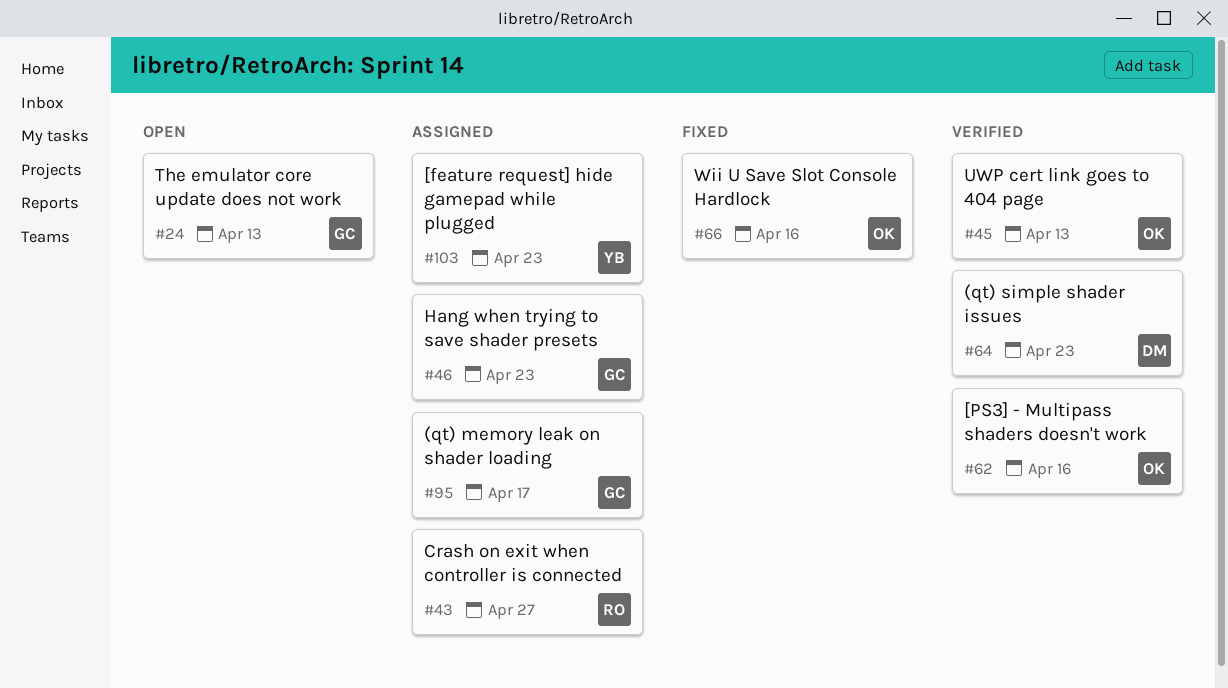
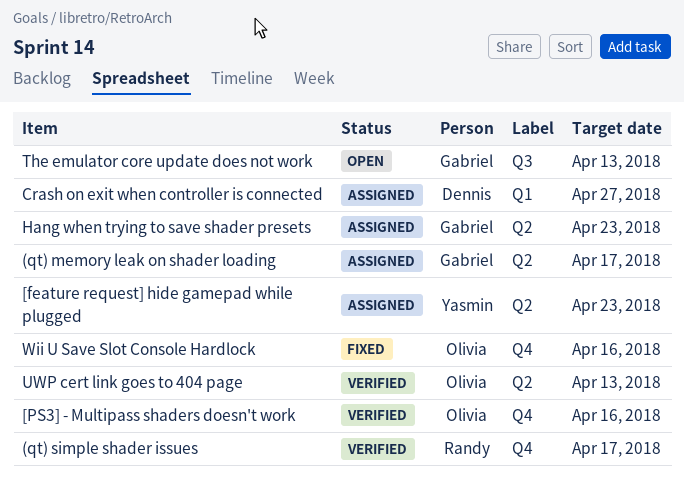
(qt) simple shader issues, owner: Dennis -> Randy
(qt) simple shader issues, due: Apr 23 -> Apr 17
Crash on exit when controller is connected, owner: Randy -> Dennis

